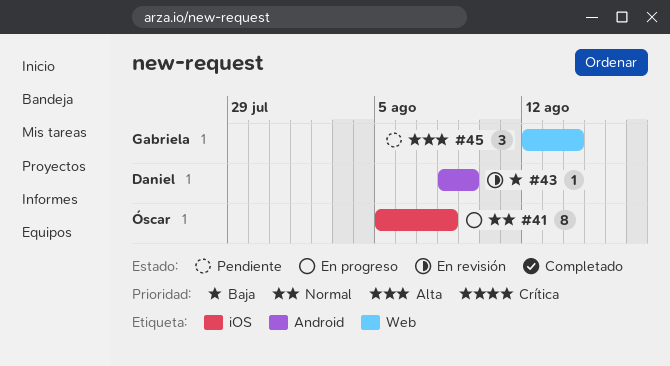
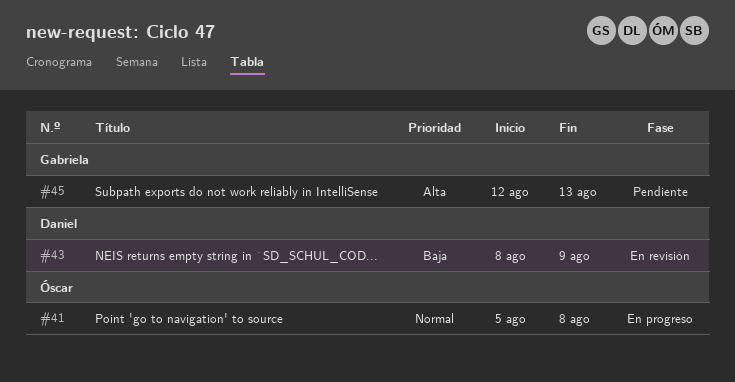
#45, due: Aug 14 -> Aug 13

